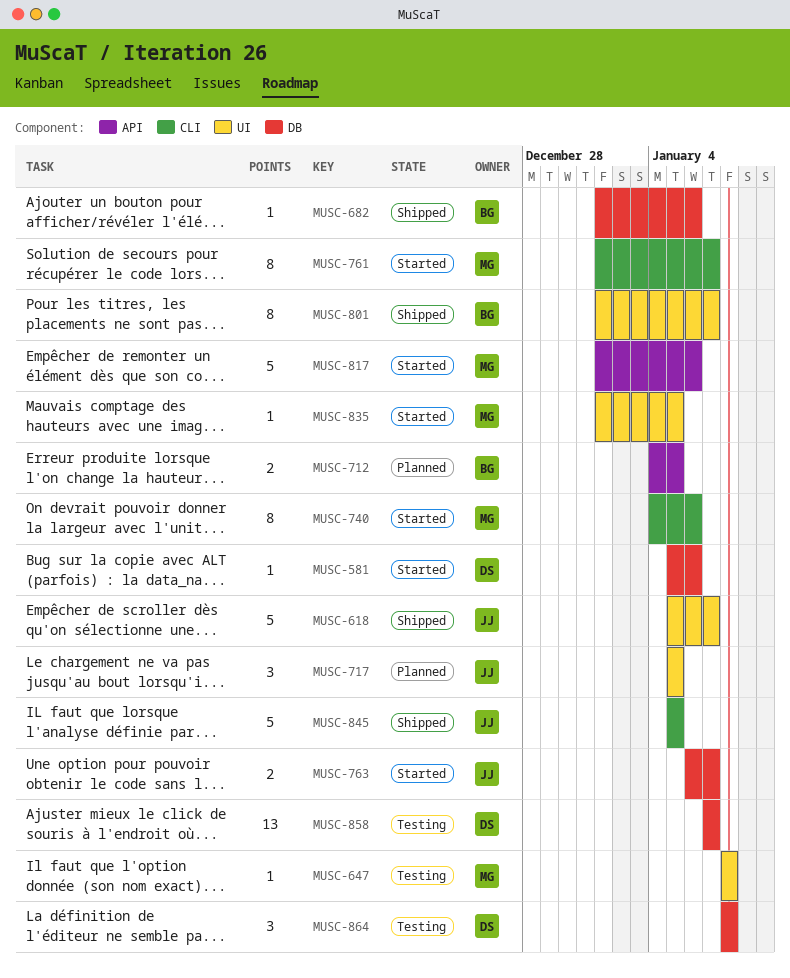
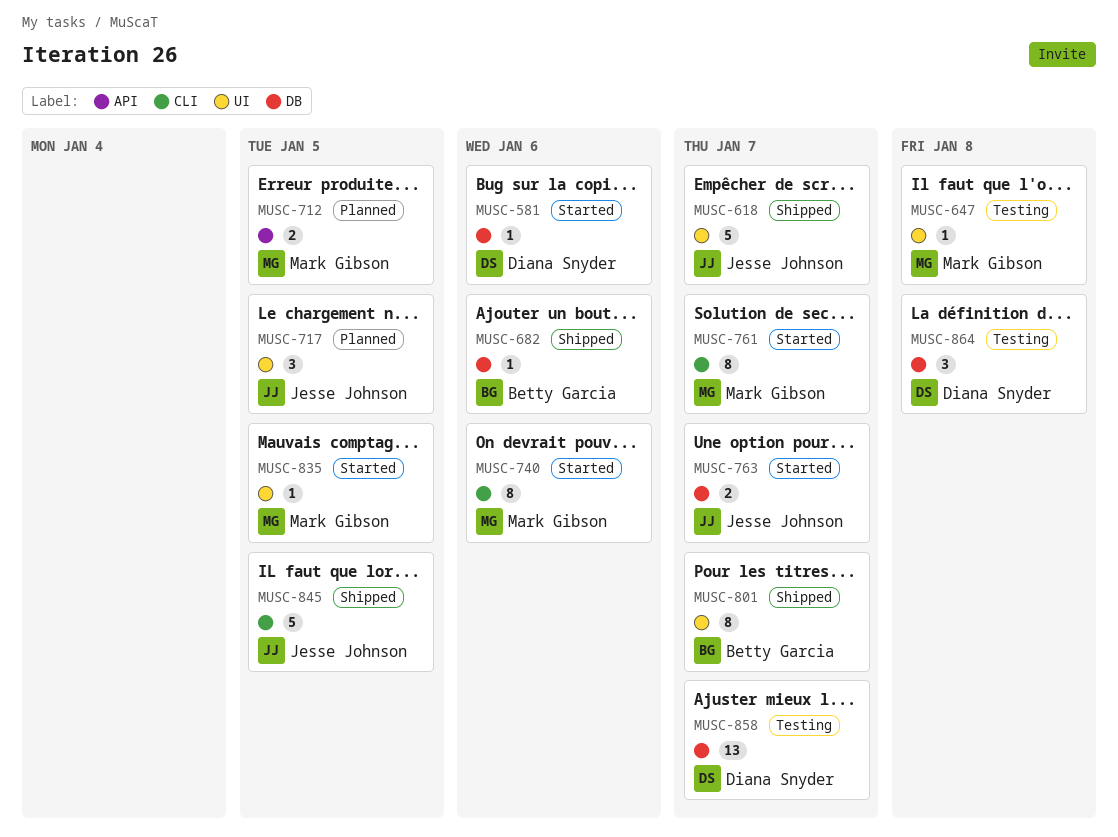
MUSC-712, owner: Betty Garcia -> Mark Gibson
MUSC-817: present -> none

